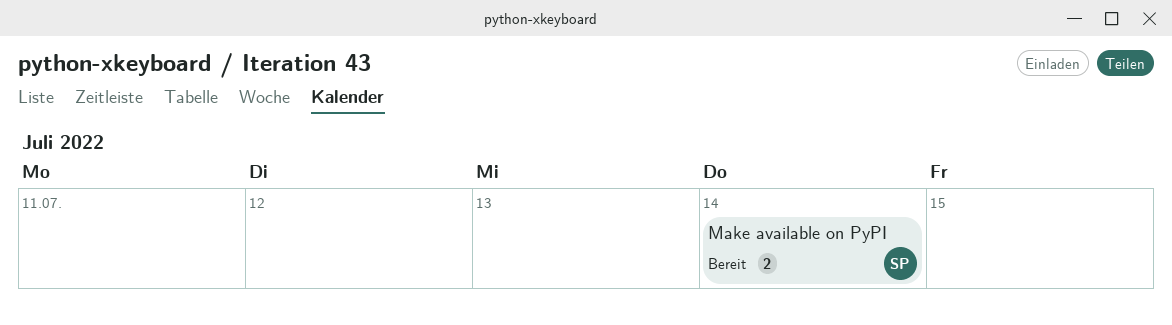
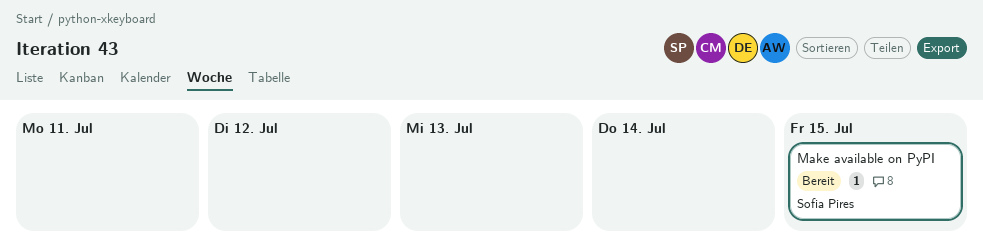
Make available on PyPI, estimate: 2 -> 1
Make available on PyPI, due: Jul 14 -> Jul 15

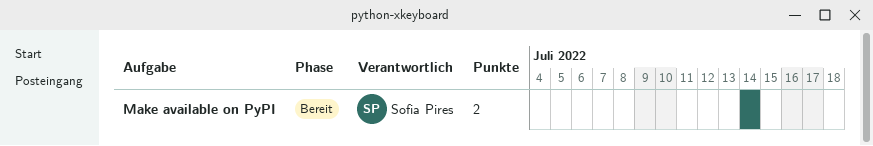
Make available on PyPI, estimate: 1 -> 2
Make available on PyPI, due: Jul 15 -> Jul 14

